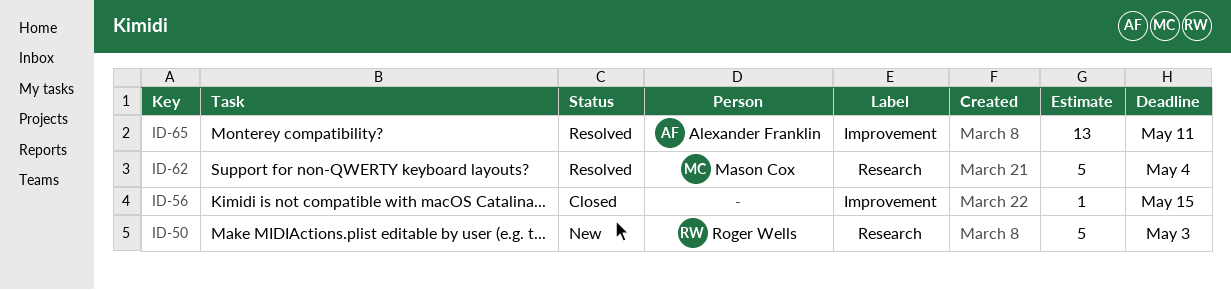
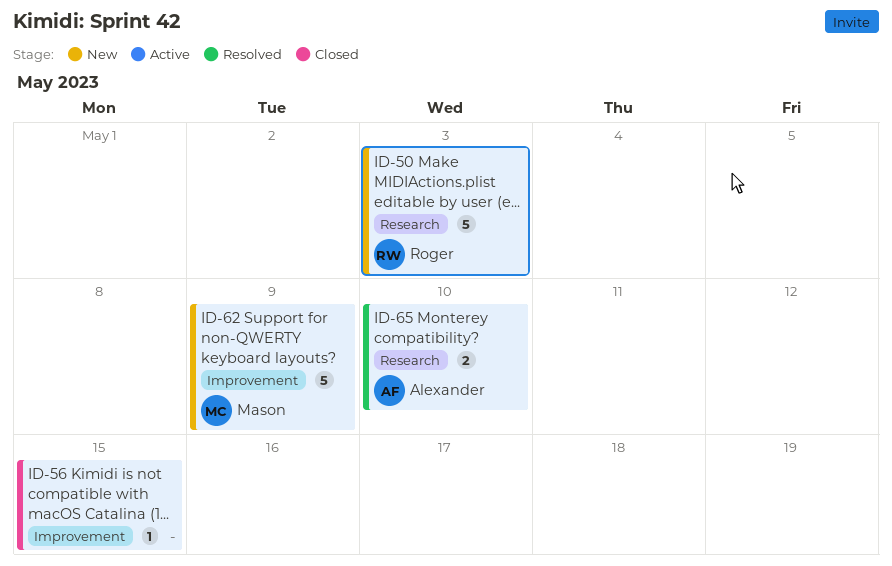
ID-62, status: Resolved -> New
ID-62, label: Research -> Improvement
ID-62, due: May 4 -> May 9
ID-65, label: Improvement -> Research
ID-65, estimate: 13 -> 2
ID-65, due: May 11 -> May 10

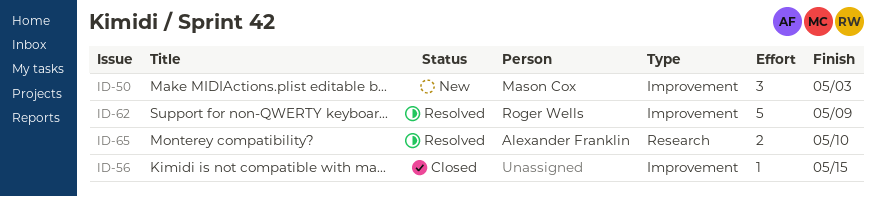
ID-50, owner: Roger Wells -> Mason Cox
ID-50, label: Research -> Improvement
ID-50, estimate: 5 -> 3
ID-62, status: New -> Resolved
ID-62, owner: Mason Cox -> Roger Wells

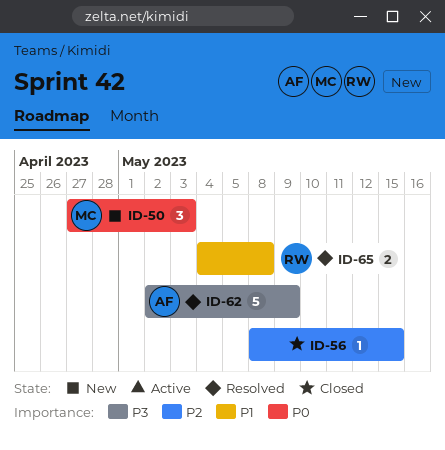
ID-62, owner: Roger Wells -> Alexander Franklin
ID-65, owner: Alexander Franklin -> Roger Wells
ID-65, due: May 10 -> May 8

